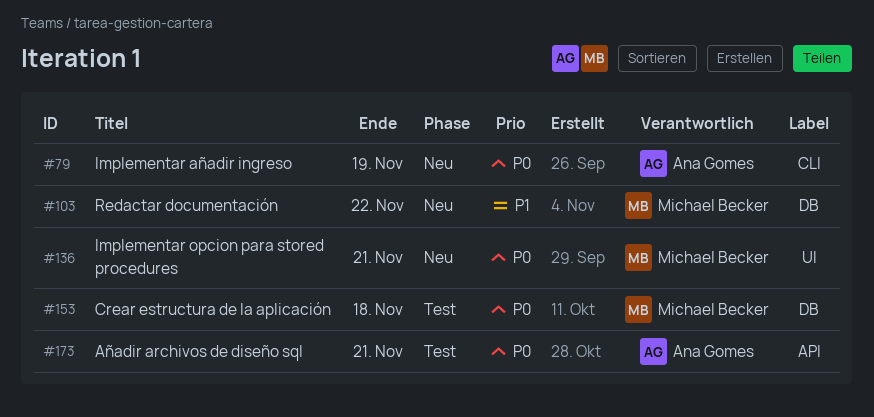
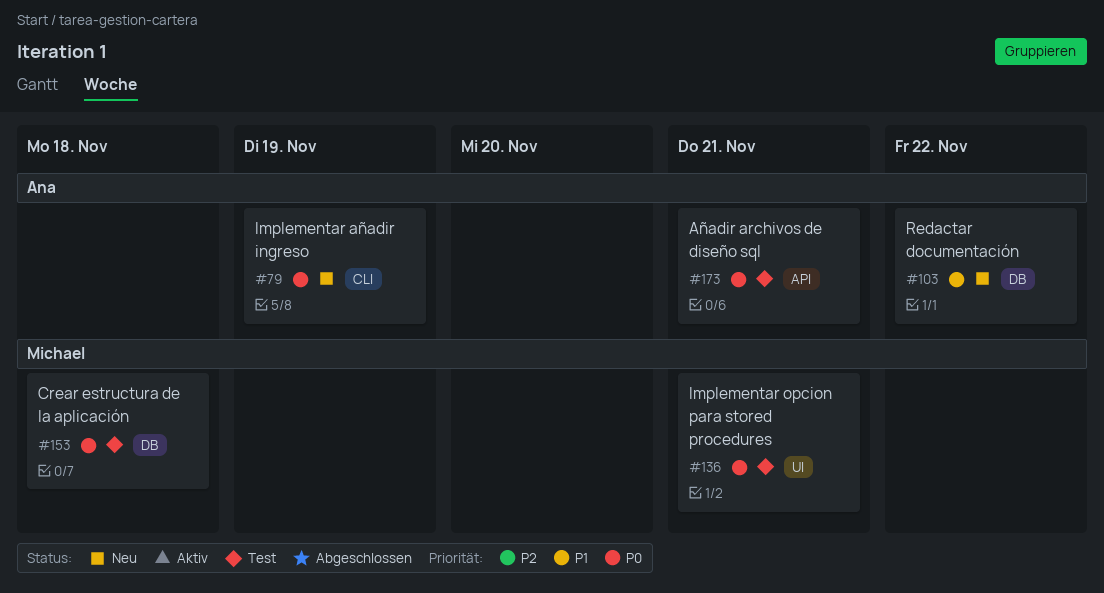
#103, owner: Michael Becker -> Ana Gomes
#136, status: Neu -> Test

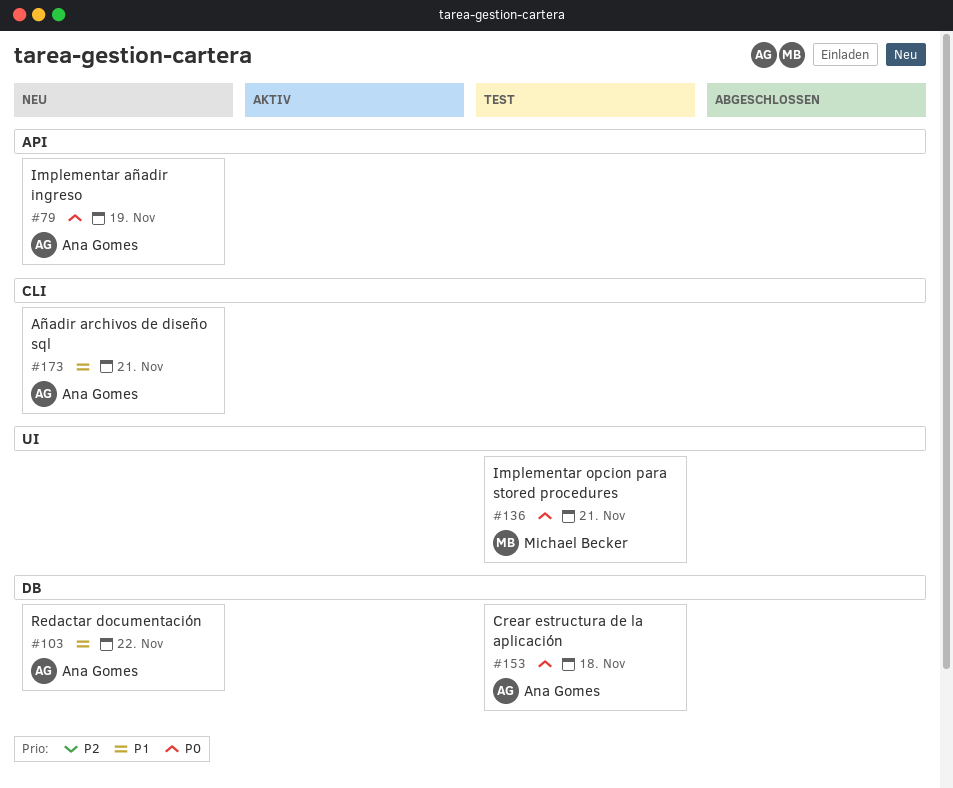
#79, label: CLI -> API
#153, owner: Michael Becker -> Ana Gomes
#173, status: Test -> Neu
#173, priority: P0 -> P1
#173, label: API -> CLI

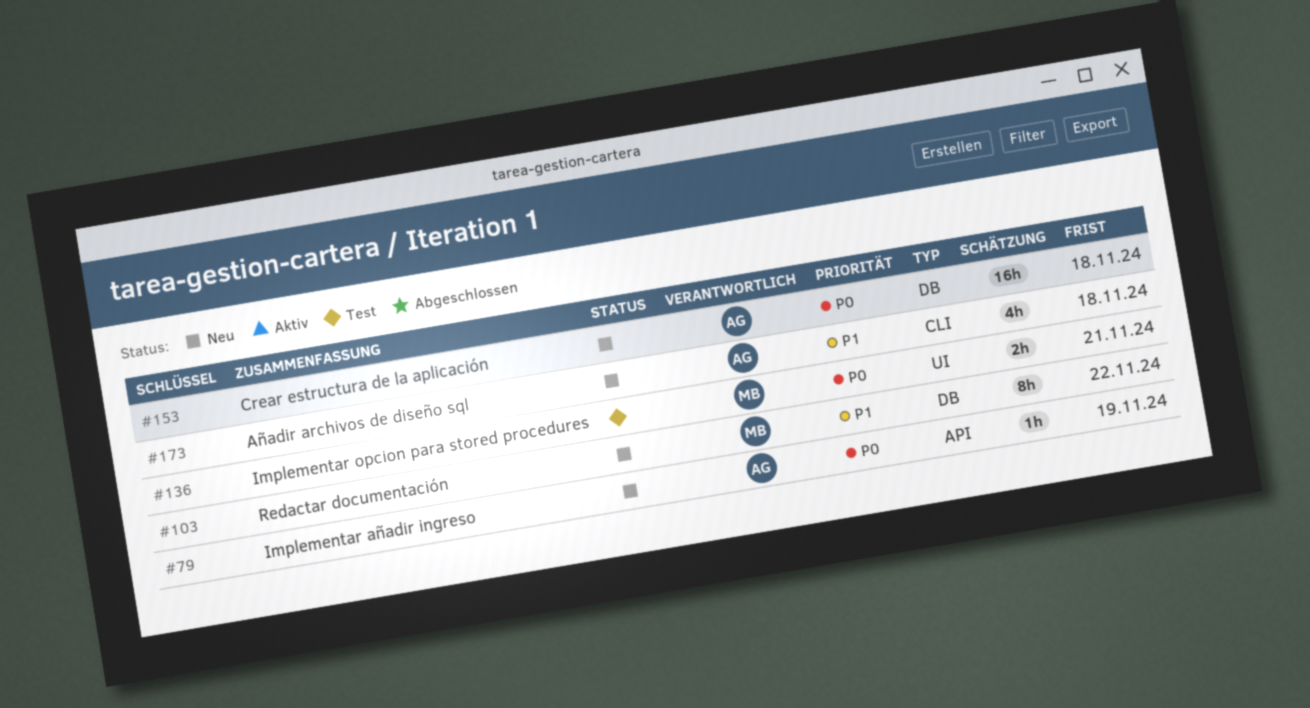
#103, owner: Ana Gomes -> Michael Becker
#153, status: Test -> Neu
#173, due: Nov 21 -> Nov 18

